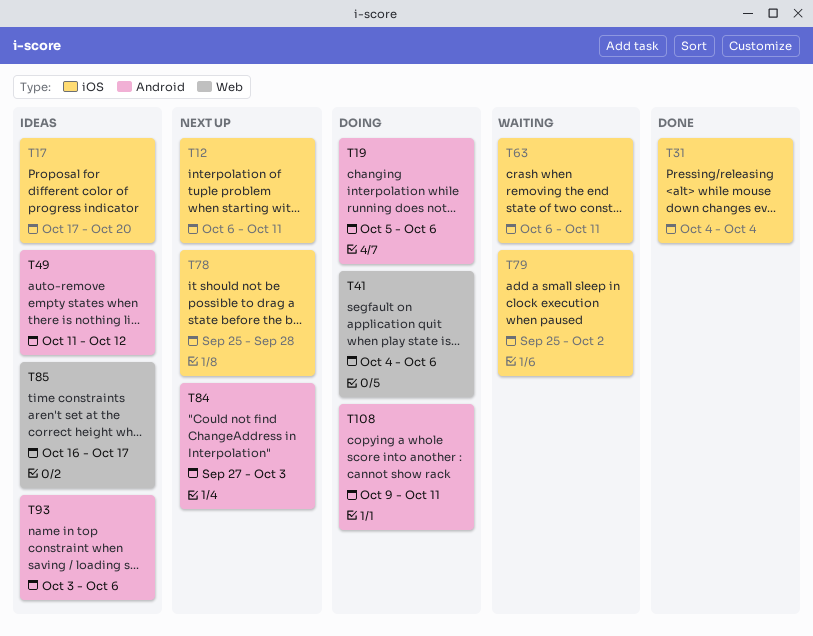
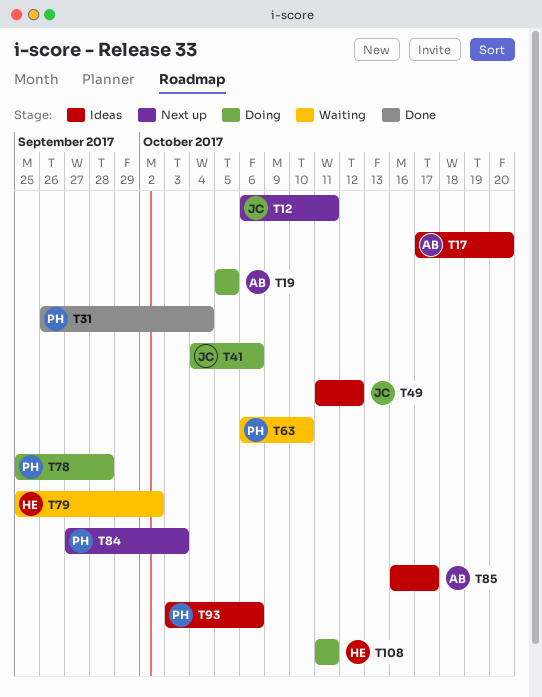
T19, due: Oct 6 -> Oct 5
T31, start: Oct 4 -> Sep 26
T63, due: Oct 11 -> Oct 10
T78, status: Next up -> Doing
T108, start: Oct 9 -> Oct 11

